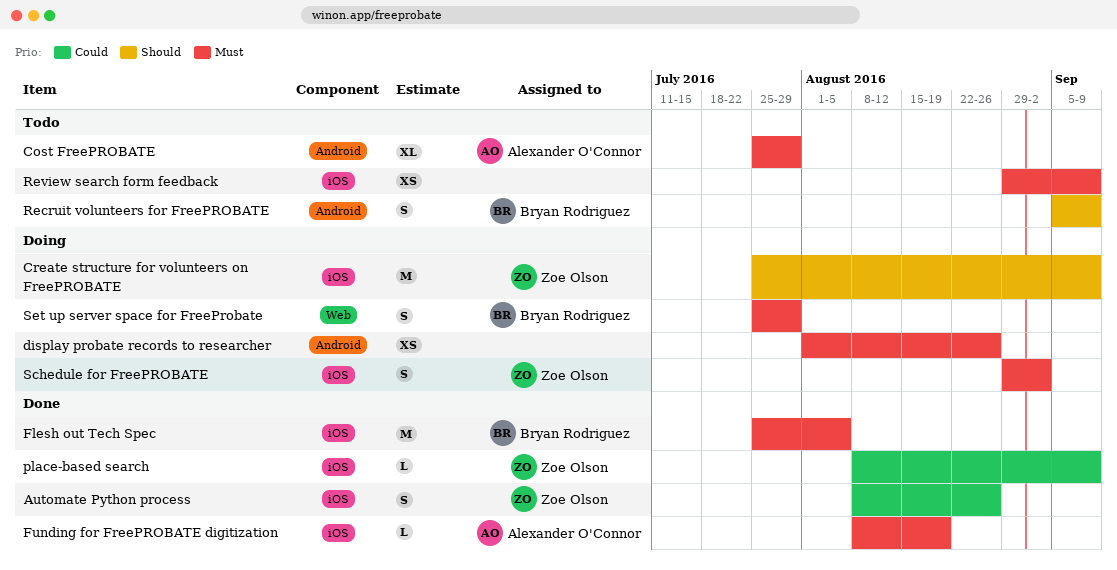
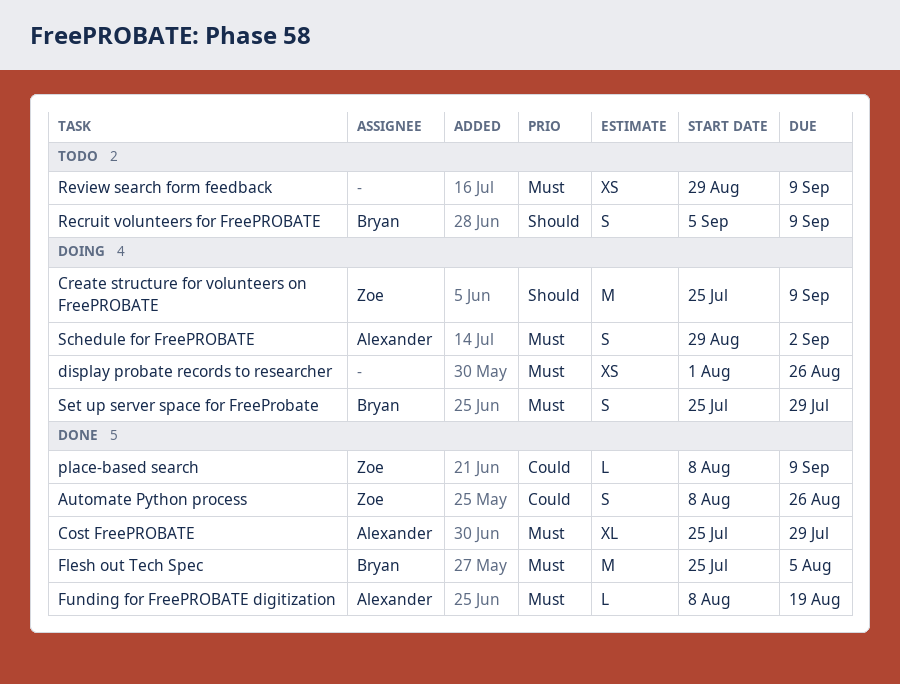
Cost FreePROBATE, status: Todo -> Done
Schedule for FreePROBATE, owner: Zoe Olson -> Alexander O'Connor

